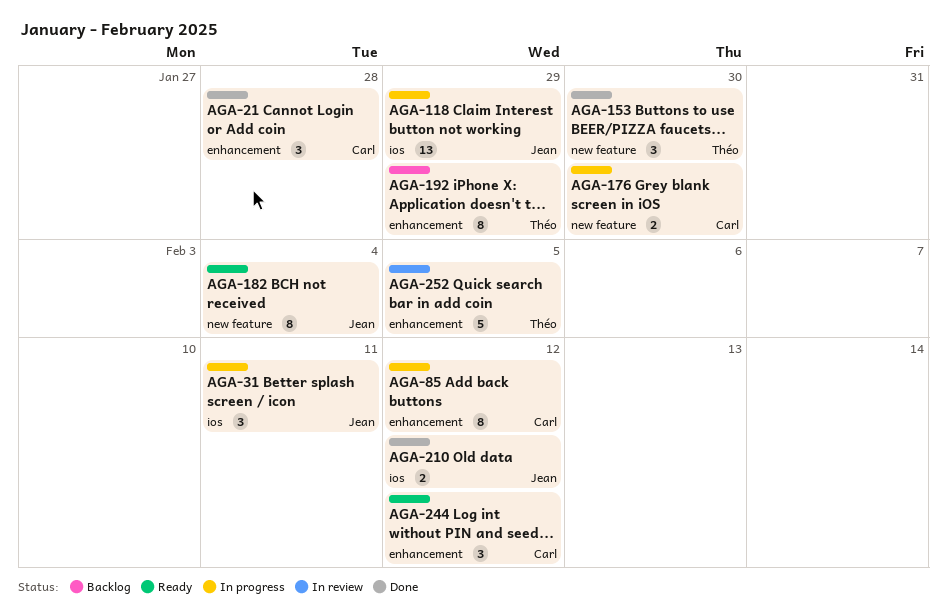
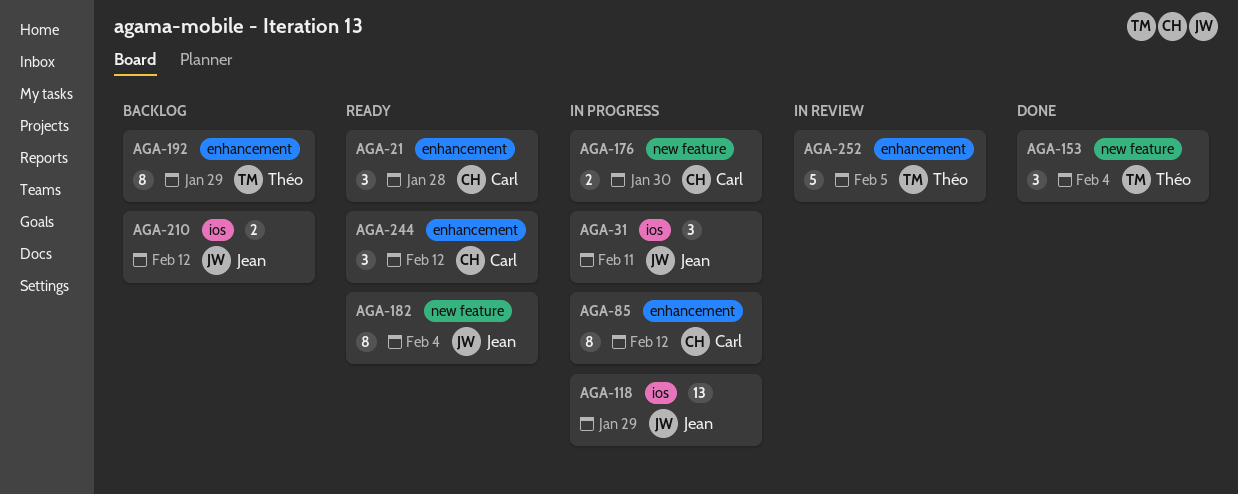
AGA-21, status: Done -> Ready
AGA-153, due: Jan 30 -> Feb 4
AGA-210, status: Done -> Backlog

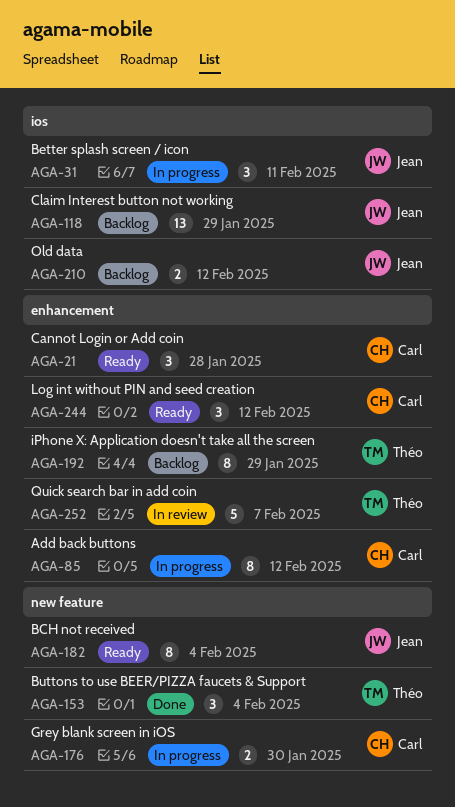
AGA-118, status: In progress -> Backlog
AGA-252, due: Feb 5 -> Feb 7

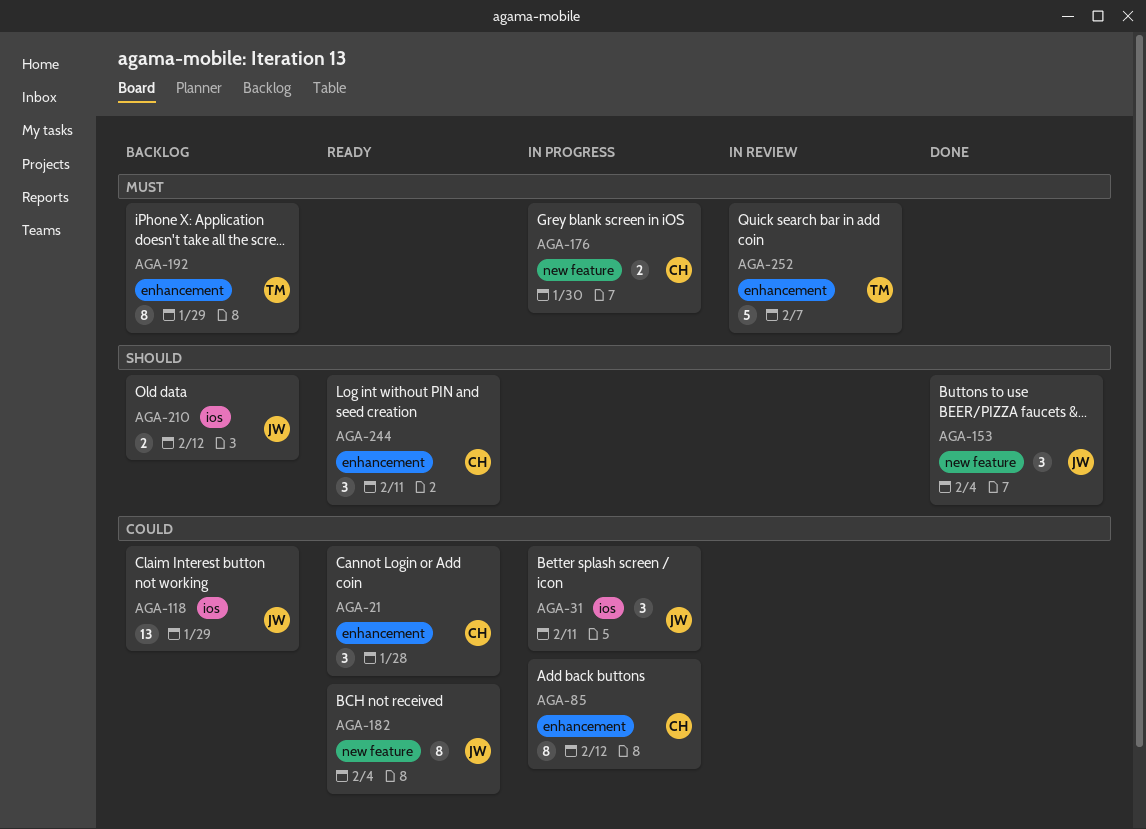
AGA-153, owner: Théo -> Jean
AGA-244, due: Feb 12 -> Feb 11

